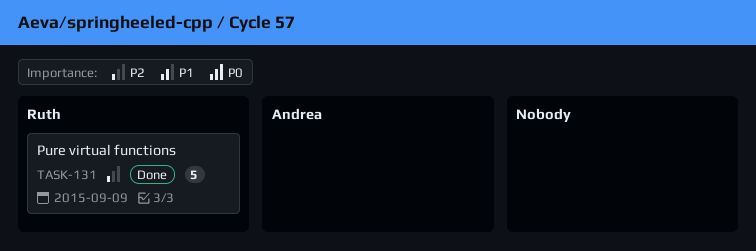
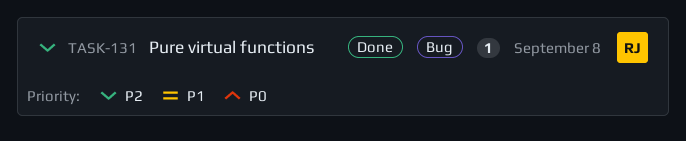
TASK-131, estimate: 5 -> 1
TASK-131, due: Sep 9 -> Sep 8

